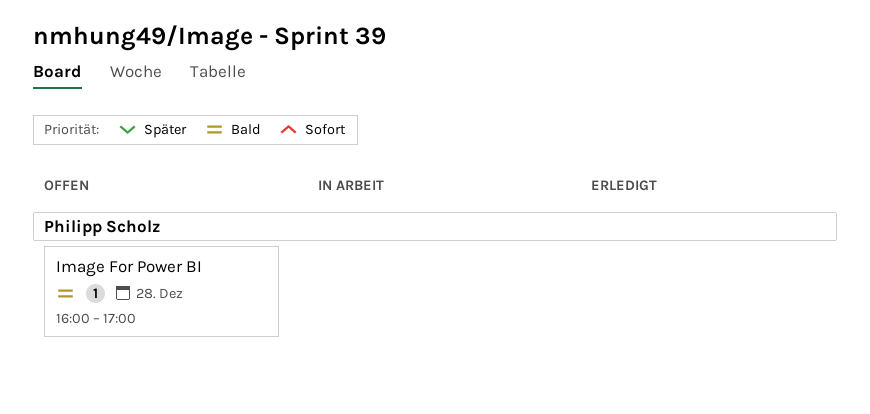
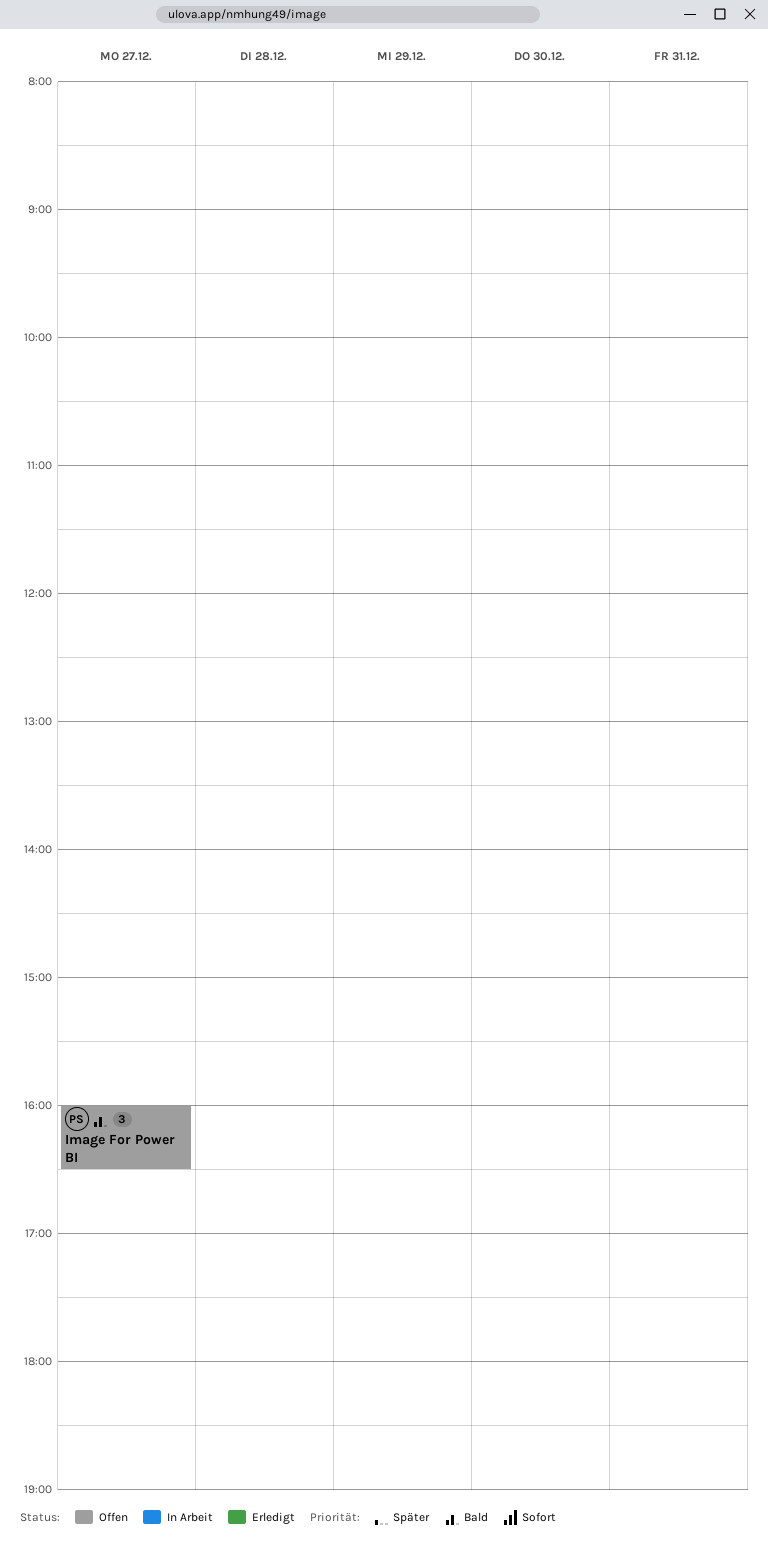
Image For Power BI, estimate: 1 -> 3
Image For Power BI, day: Dec 28 -> Dec 27
Image For Power BI, ends: 17:00 -> 16:30

